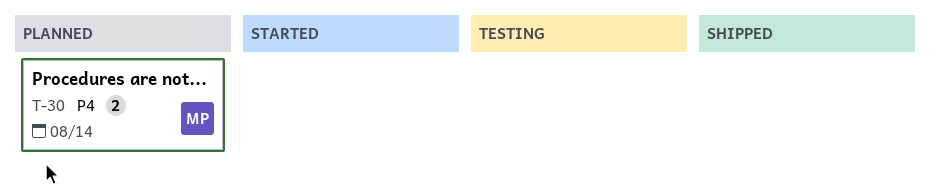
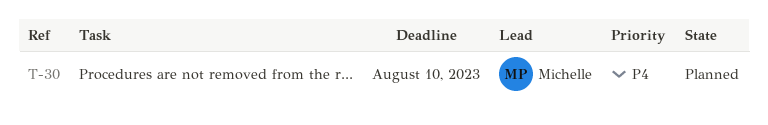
T-30, due: Aug 14 -> Aug 10

